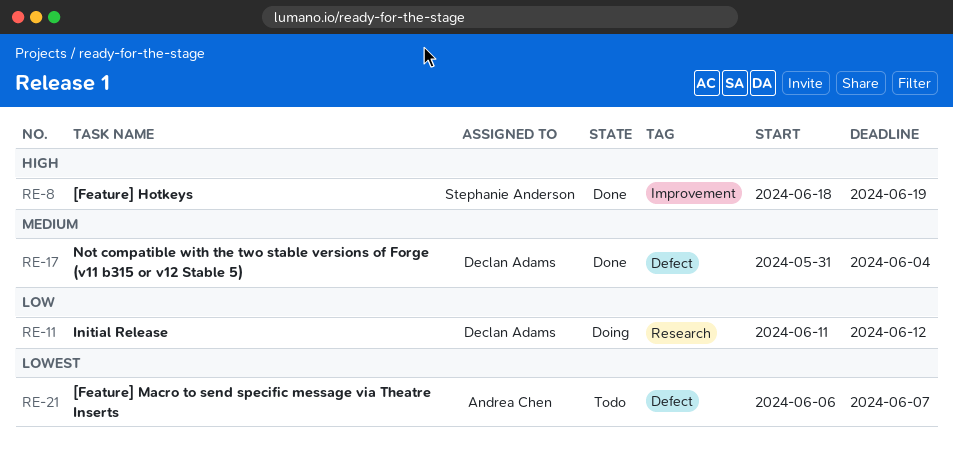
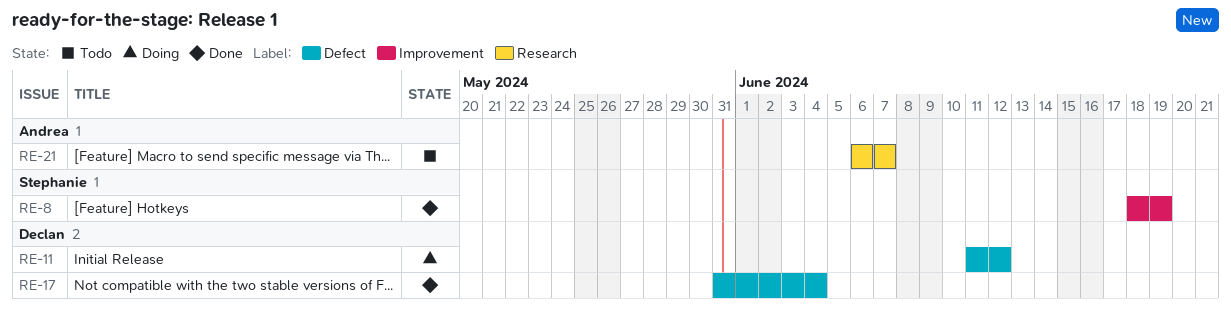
RE-11, label: Research -> Defect
RE-21, label: Defect -> Research

